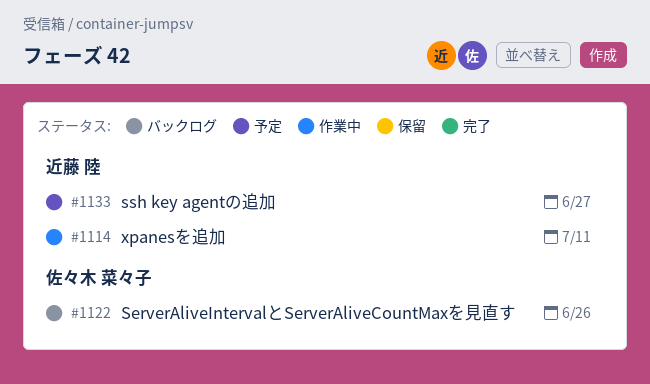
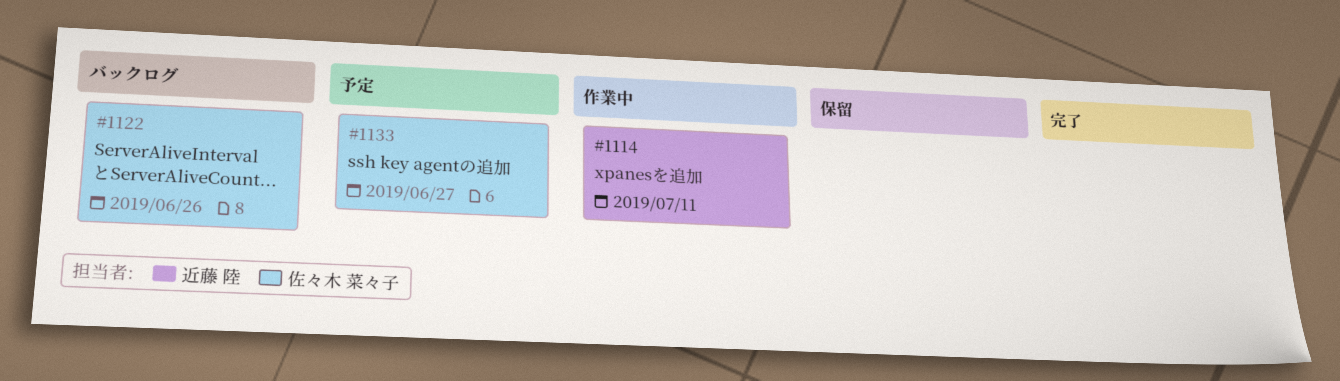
#1133, owner: 近藤 陸 -> 佐々木 菜々子

